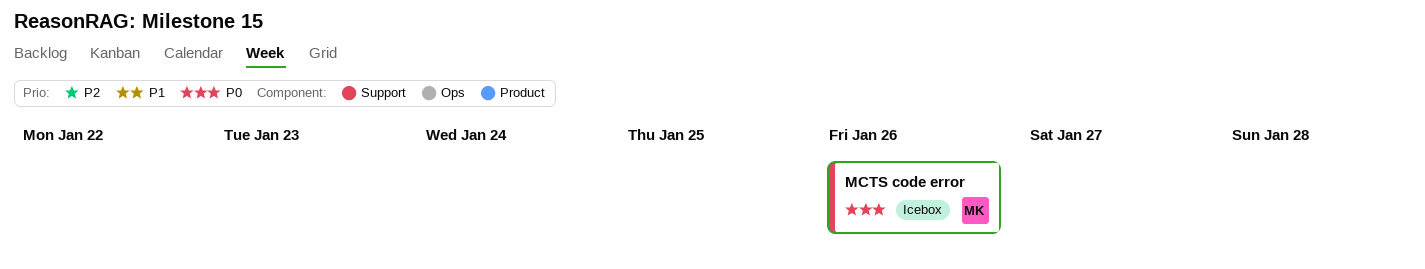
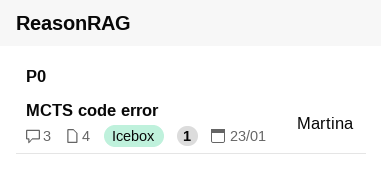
MCTS code error, due: Jan 26 -> Jan 23

